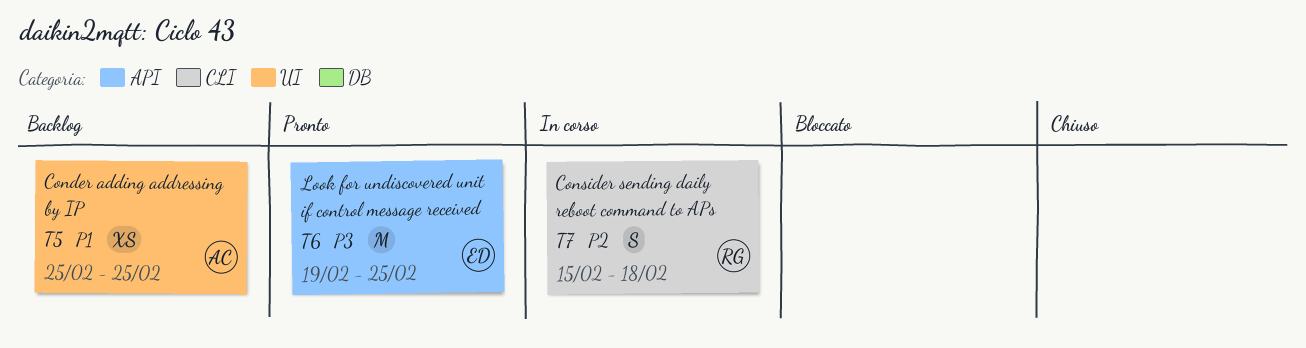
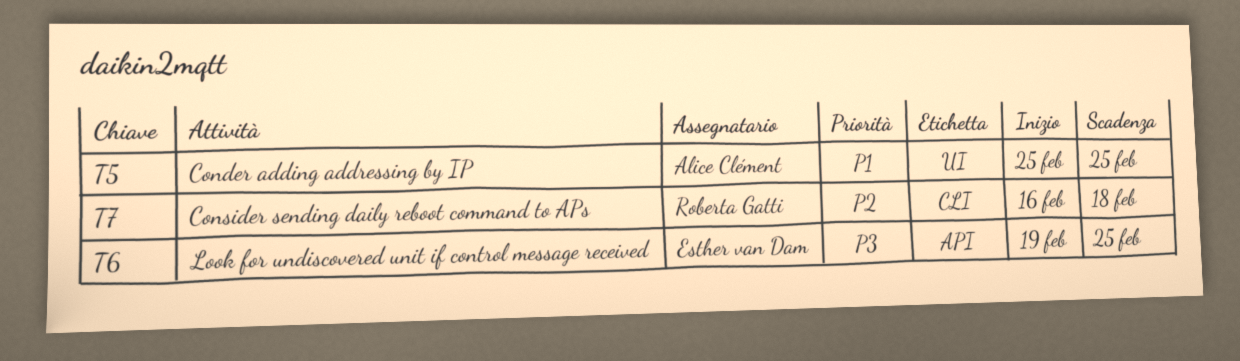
T7, start: Feb 15 -> Feb 16

